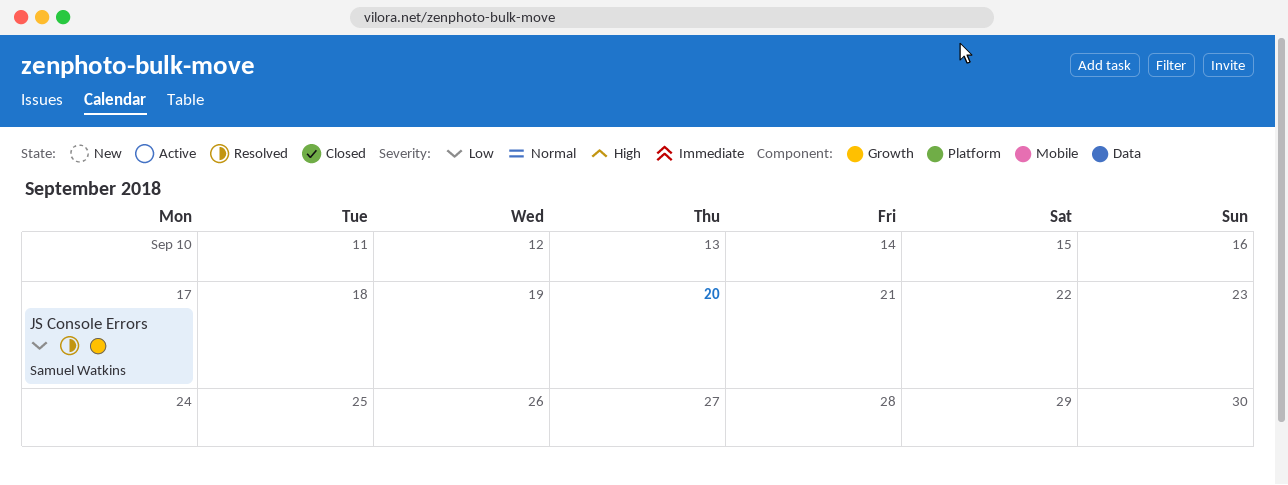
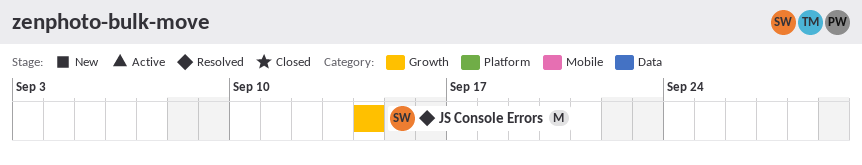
JS Console Errors, due: Sep 17 -> Sep 14

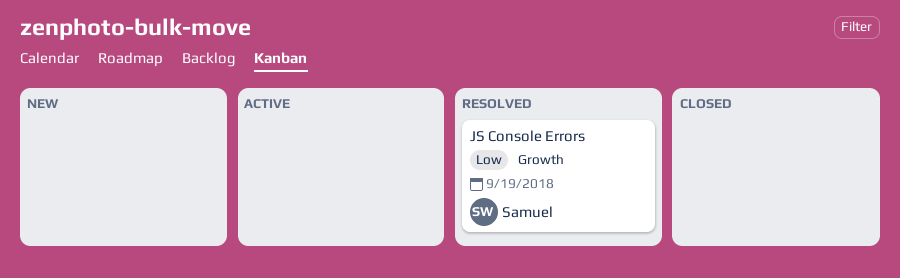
JS Console Errors, due: Sep 14 -> Sep 19

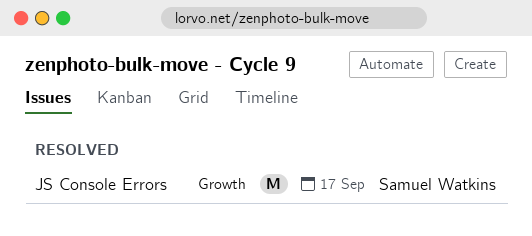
JS Console Errors, due: Sep 19 -> Sep 17

